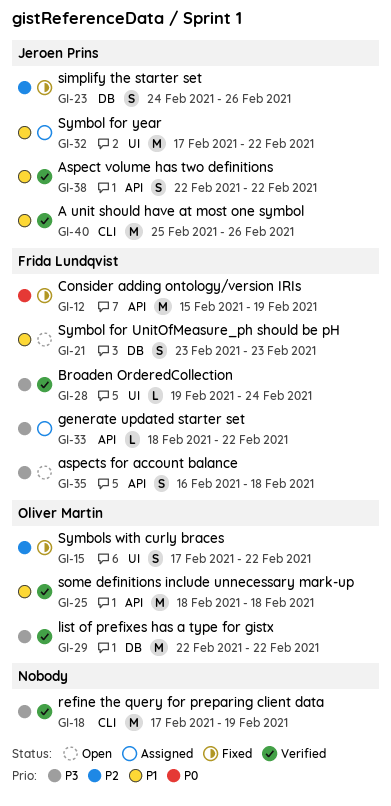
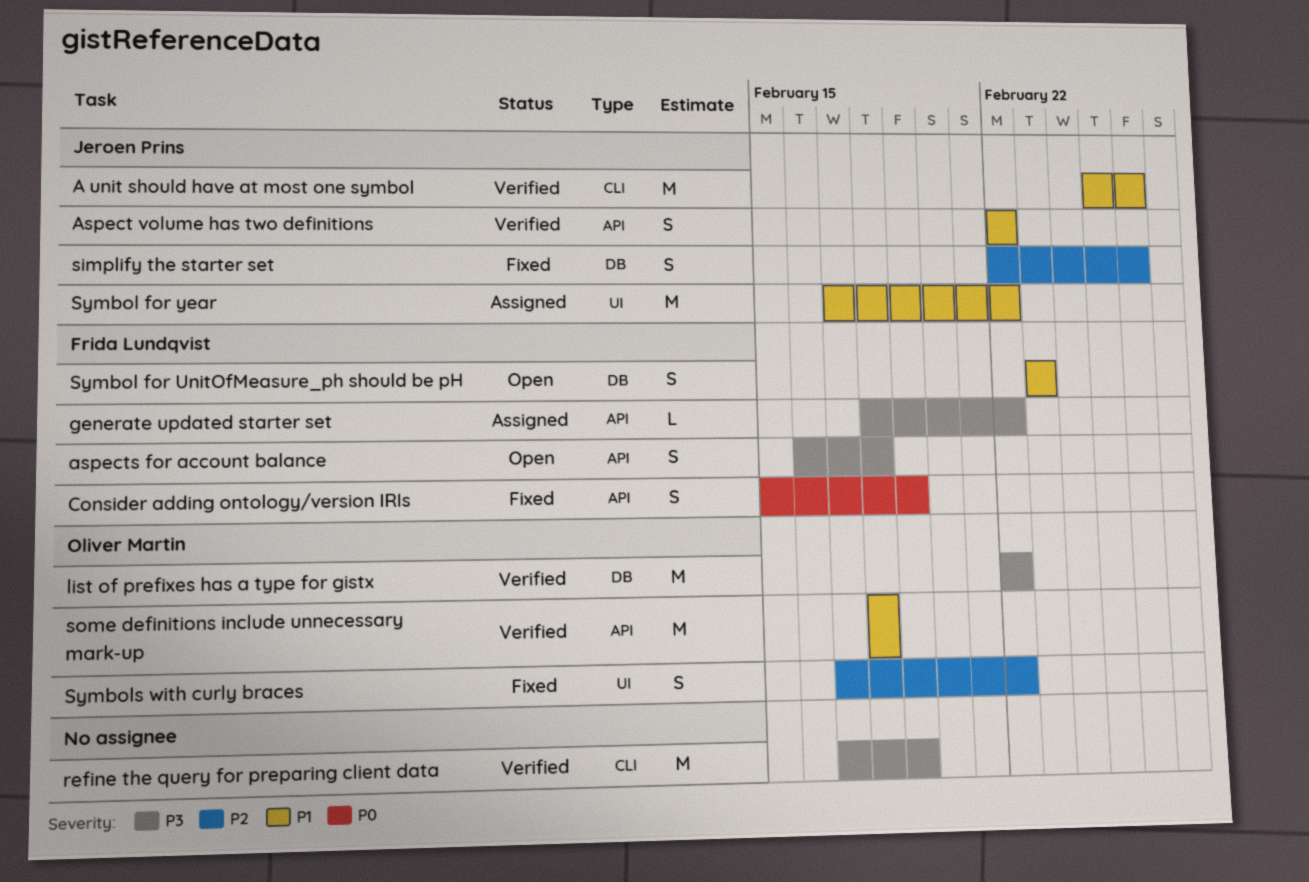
Broaden OrderedCollection: present -> none
Consider adding ontology/version IRIs, estimate: M -> S
simplify the starter set, start: Feb 24 -> Feb 22

